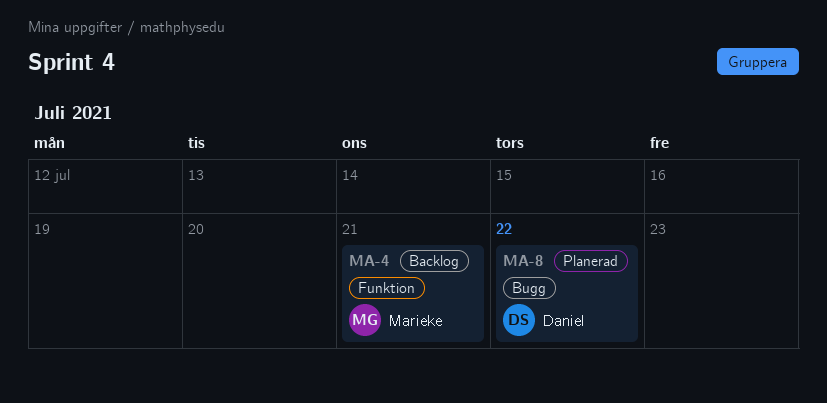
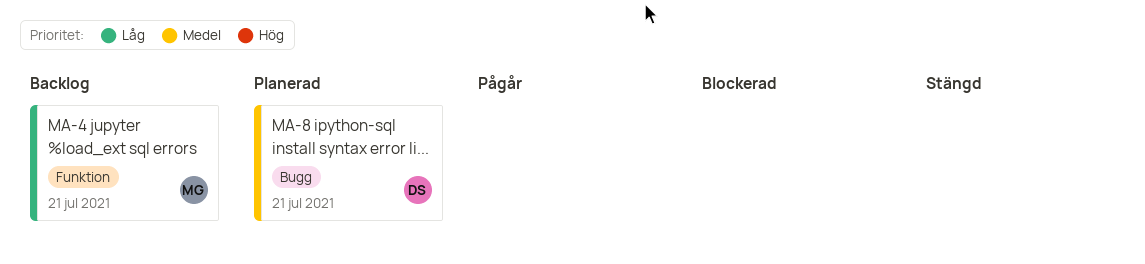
MA-8, due: Jul 22 -> Jul 21

